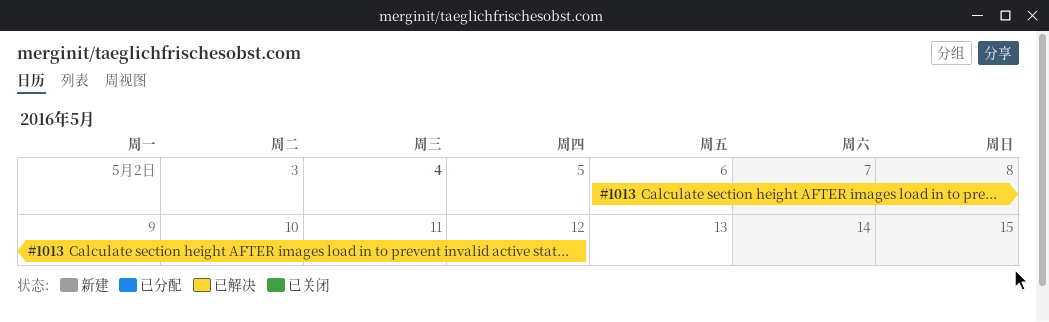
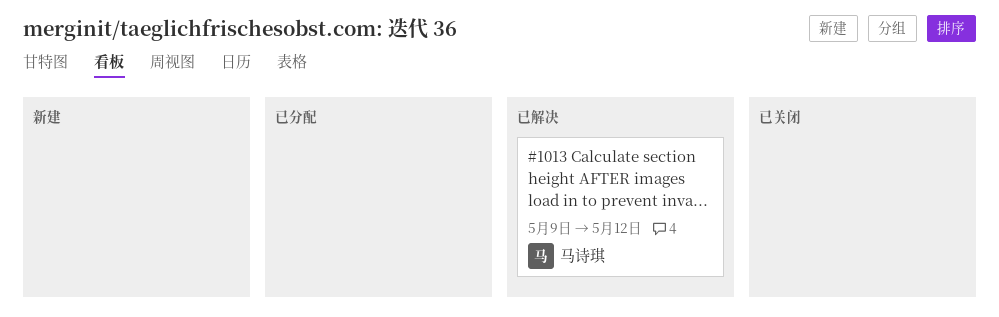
#1013, start: May 6 -> May 9

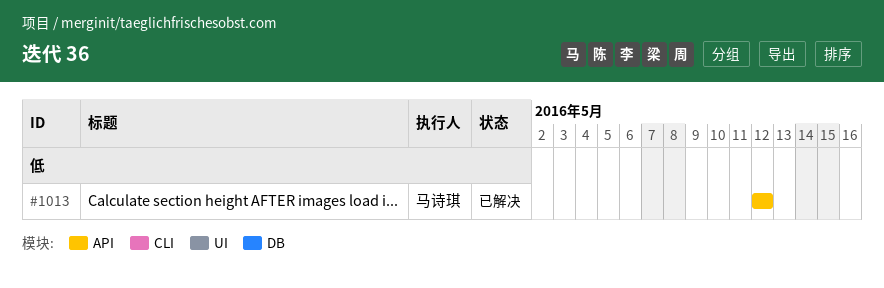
#1013, start: May 9 -> May 12

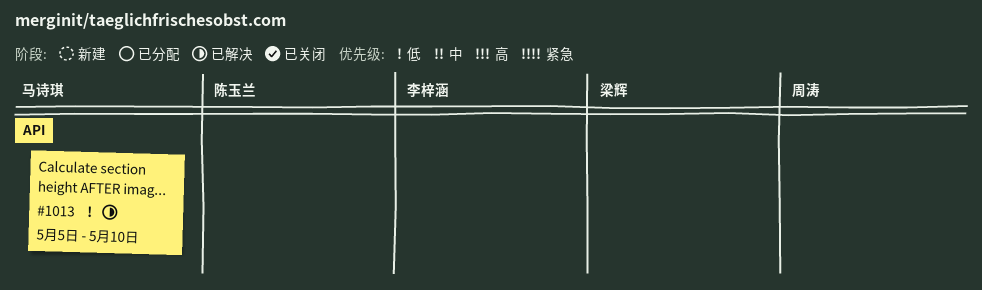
#1013, start: May 12 -> May 5
#1013, due: May 12 -> May 10

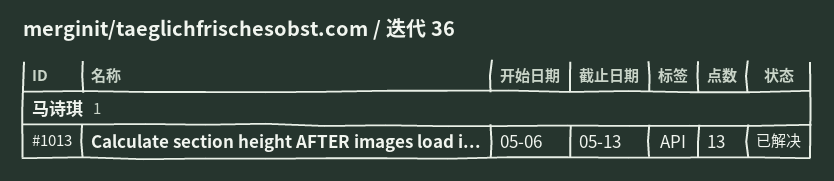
#1013, start: May 5 -> May 6
#1013, due: May 10 -> May 13

